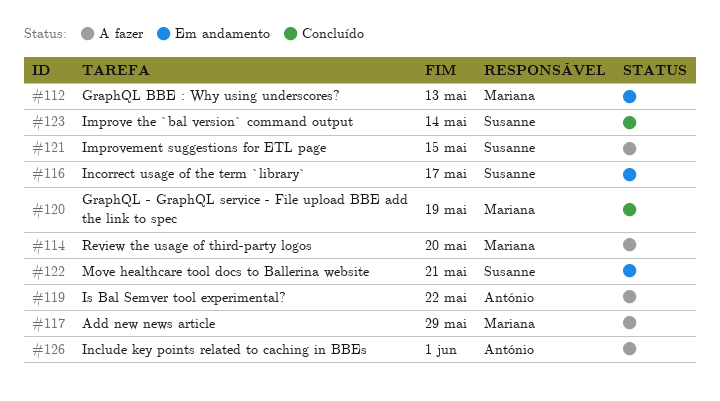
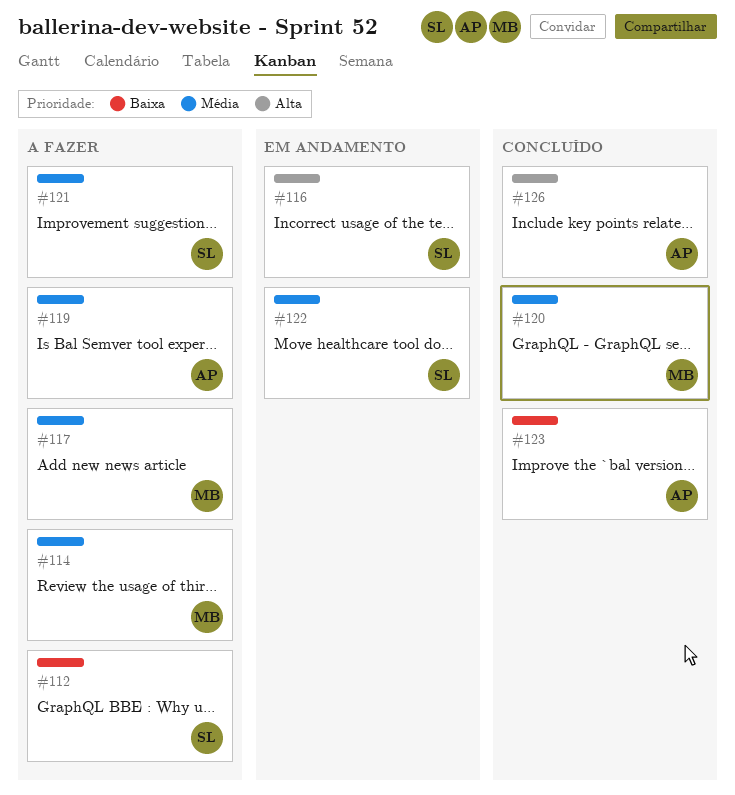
#112, status: Em andamento -> A fazer
#112, owner: Mariana -> Susanne
#123, owner: Susanne -> António
#126, status: A fazer -> Concluído

